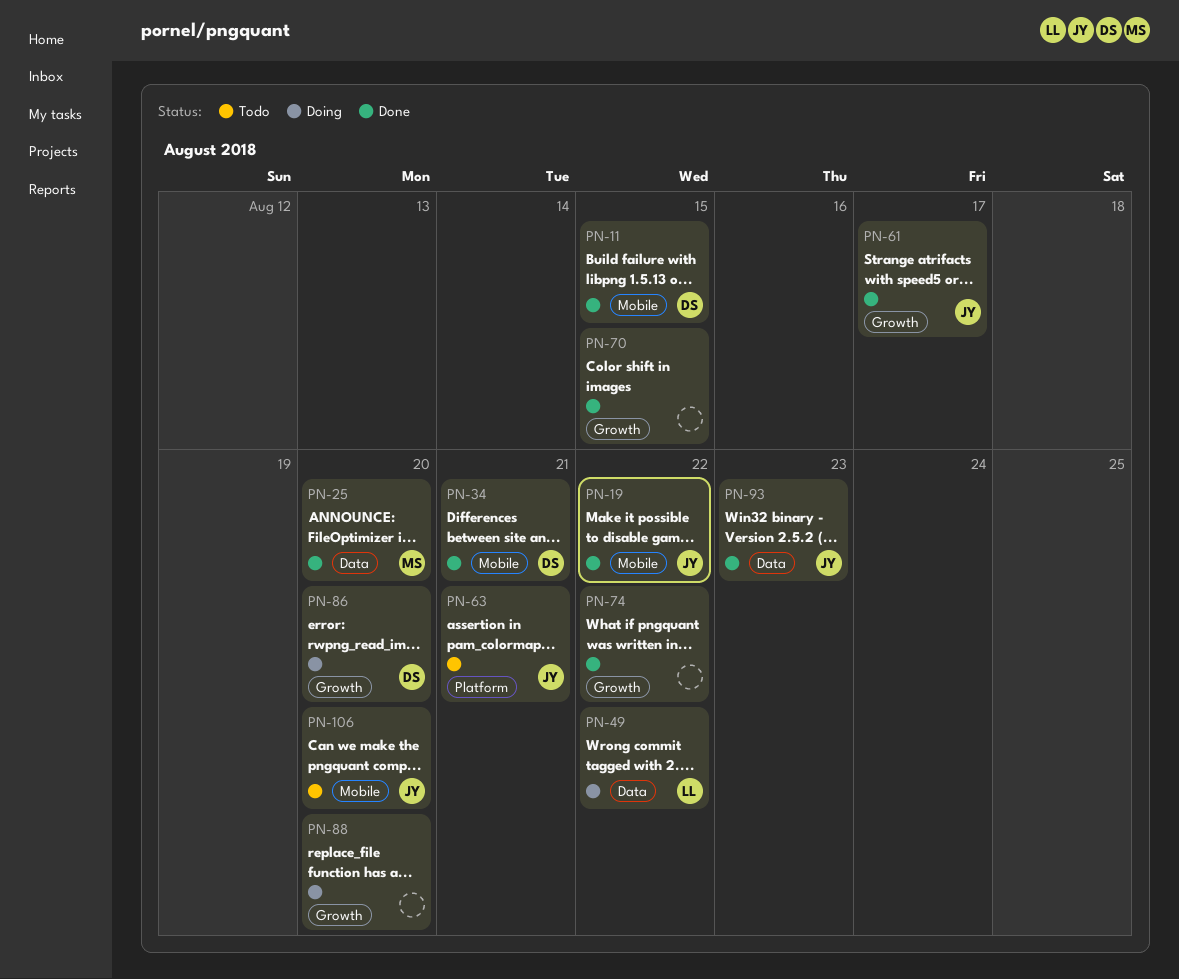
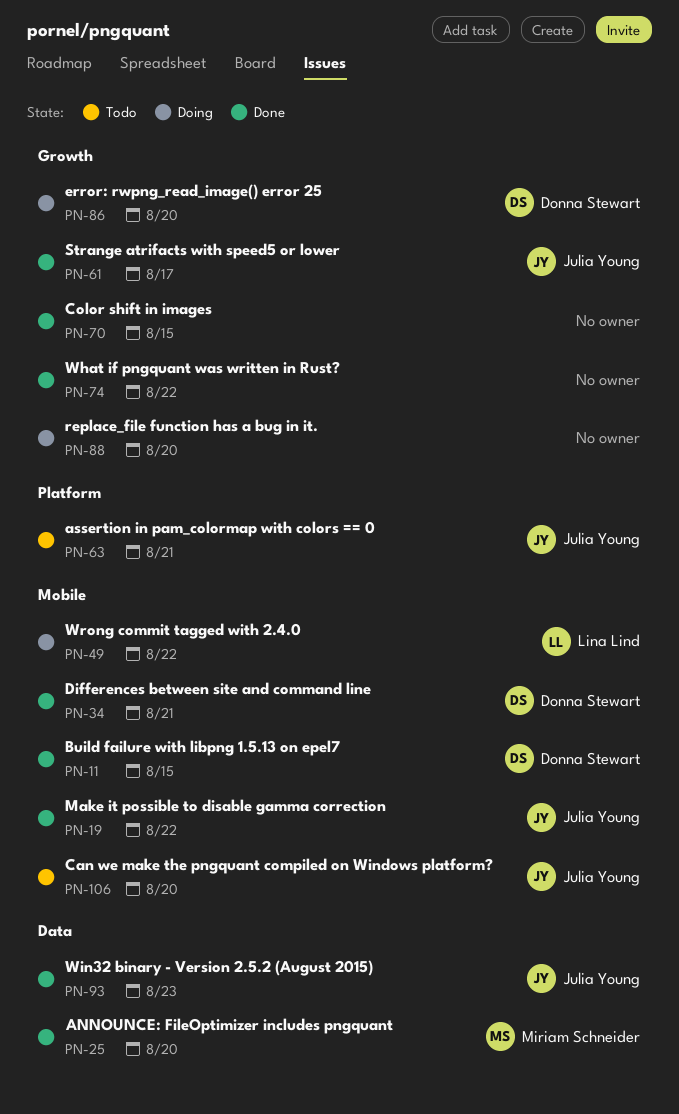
PN-49, label: Data -> Mobile

